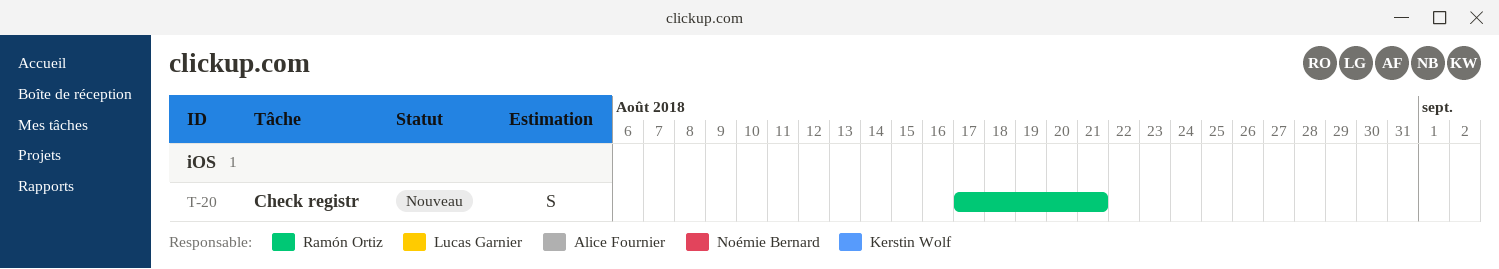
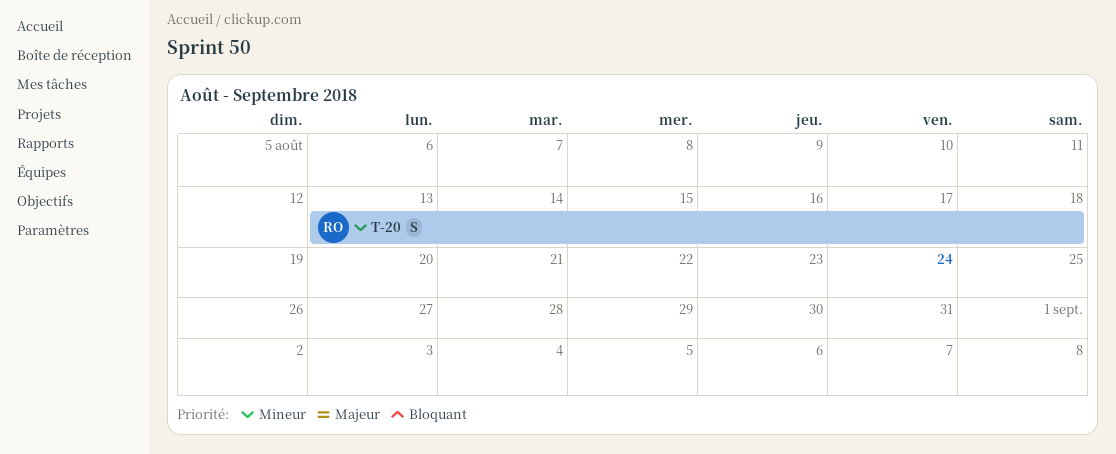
T-20, start: Aug 17 -> Aug 13
T-20, due: Aug 21 -> Aug 18

